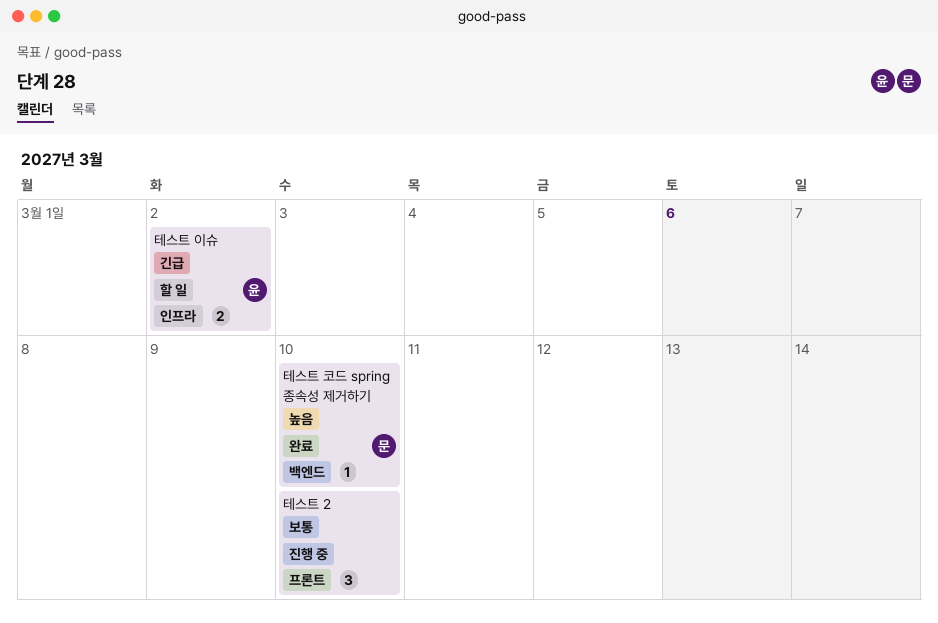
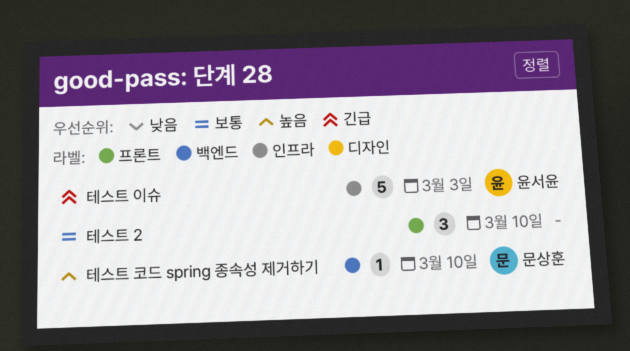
테스트 이슈, estimate: 2 -> 5
테스트 이슈, due: Mar 2 -> Mar 3

